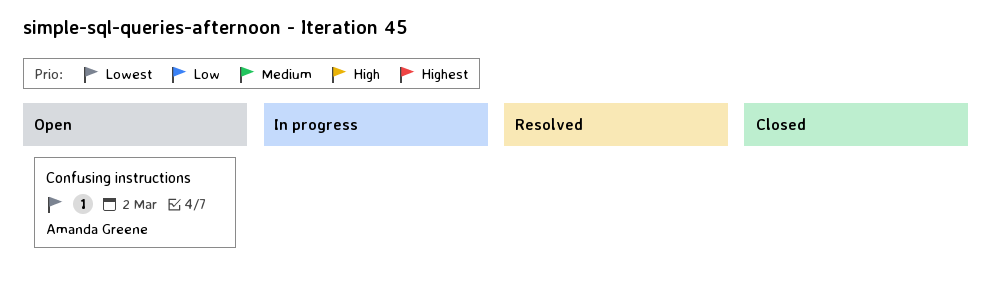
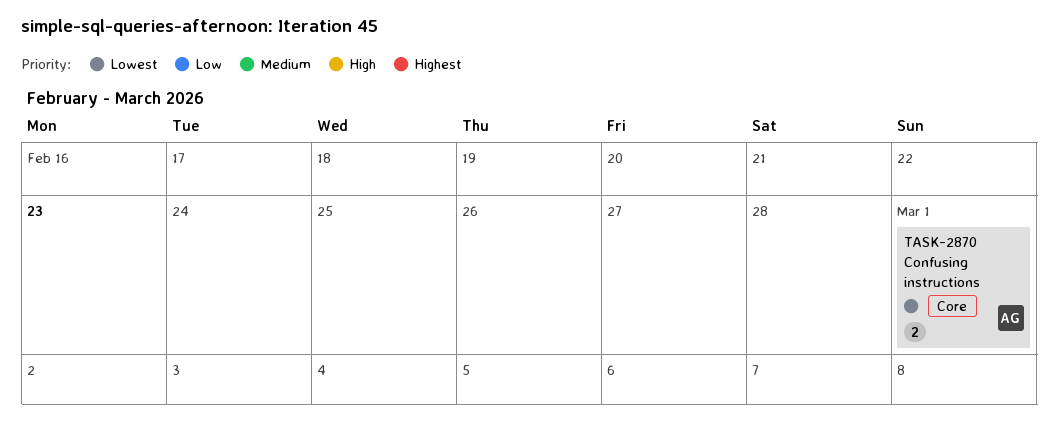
Confusing instructions, estimate: 1 -> 2
Confusing instructions, due: Mar 2 -> Mar 1

